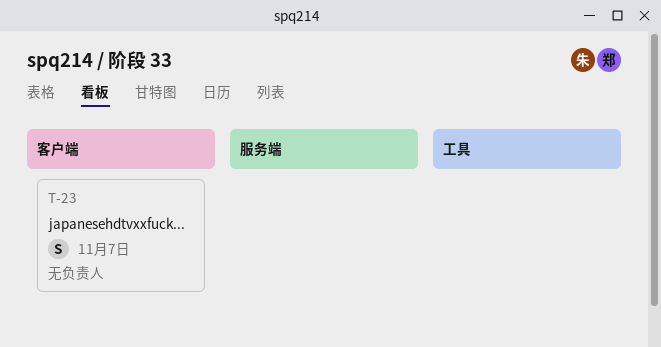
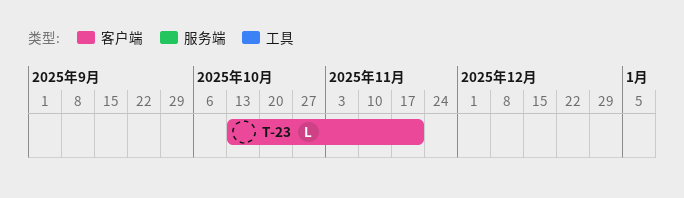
T-23, estimate: S -> L
T-23, due: Nov 7 -> Nov 21

